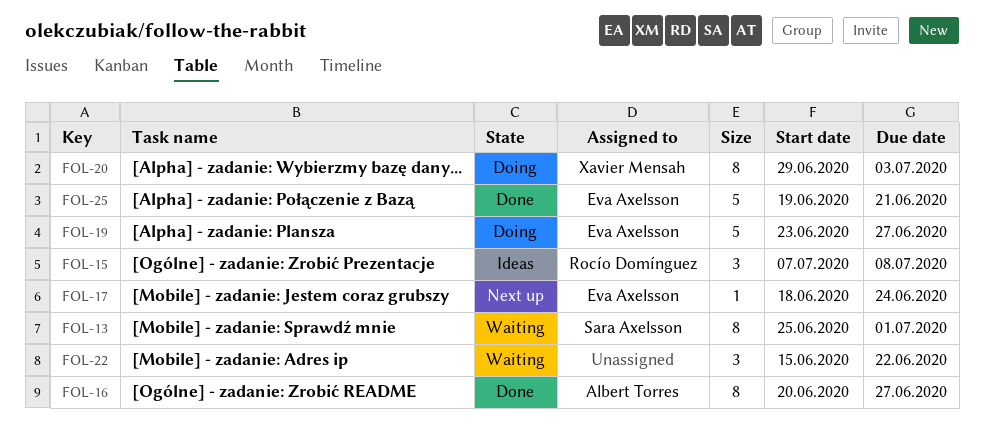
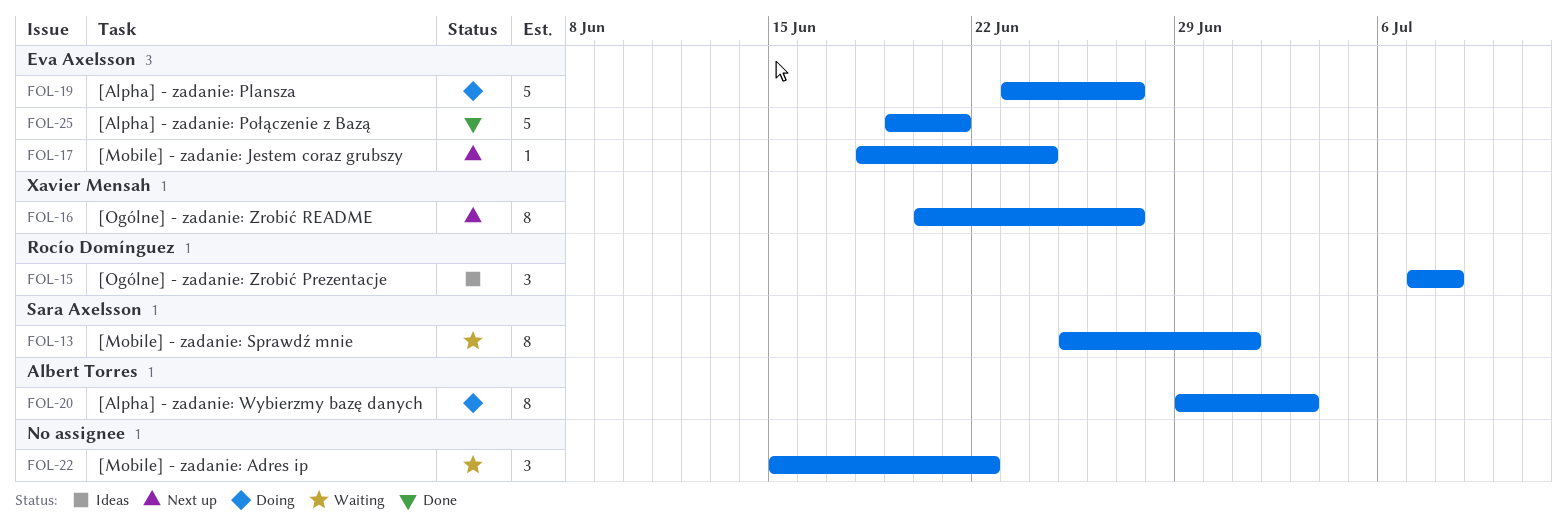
FOL-16, status: Done -> Next up
FOL-16, owner: Albert Torres -> Xavier Mensah
FOL-20, owner: Xavier Mensah -> Albert Torres

